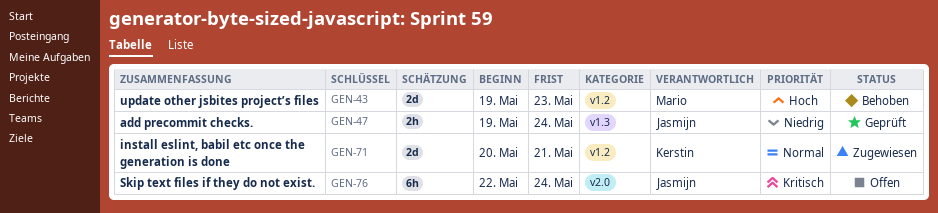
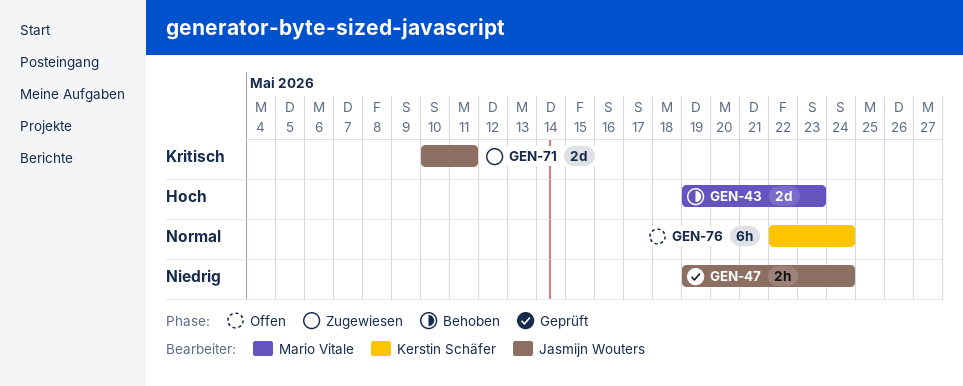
GEN-71, owner: Kerstin Schäfer -> Jasmijn Wouters
GEN-71, priority: Normal -> Kritisch
GEN-71, start: May 20 -> May 10
GEN-71, due: May 21 -> May 11
GEN-76, owner: Jasmijn Wouters -> Kerstin Schäfer
GEN-76, priority: Kritisch -> Normal

